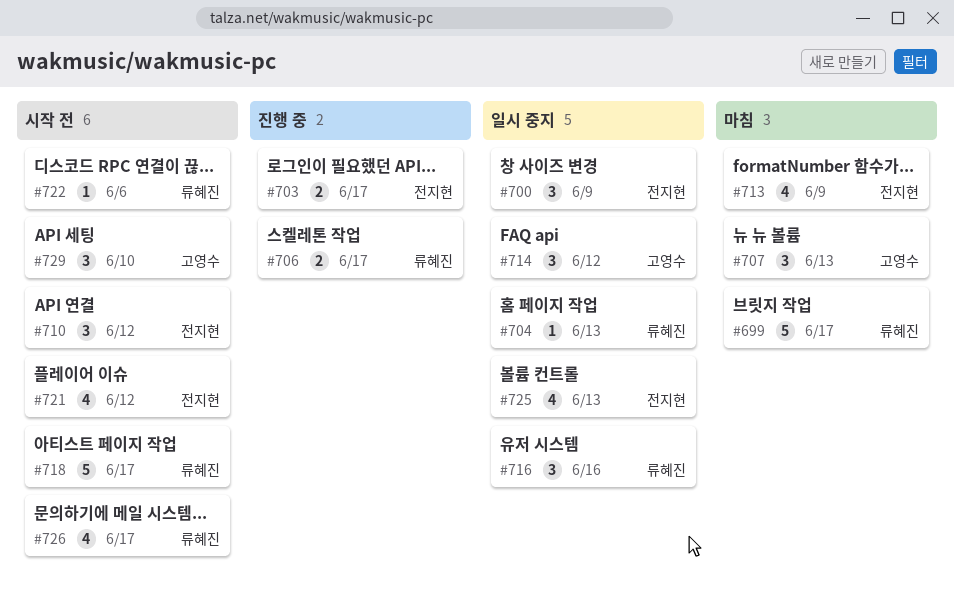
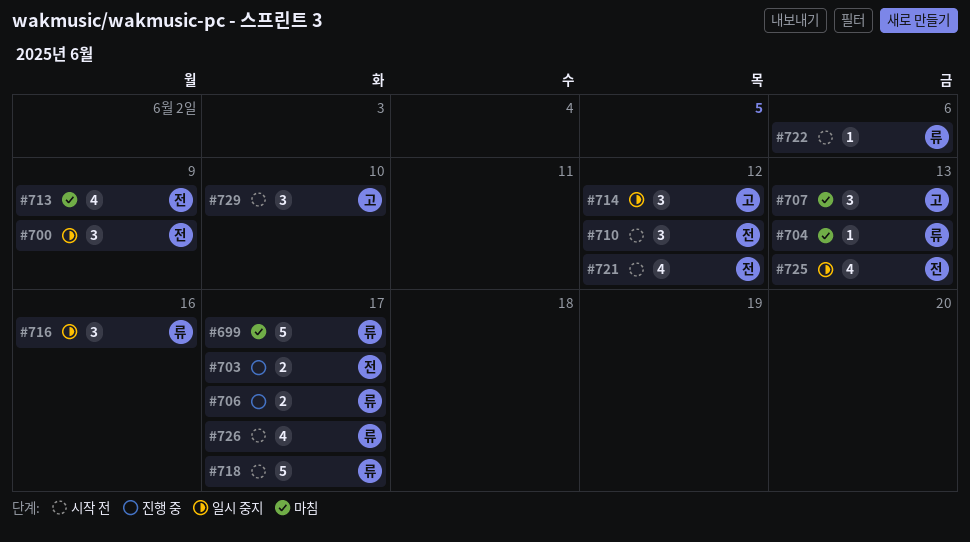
#704, status: 일시 중지 -> 마침

